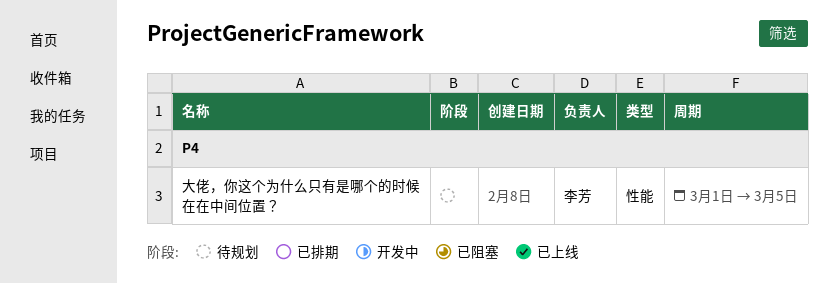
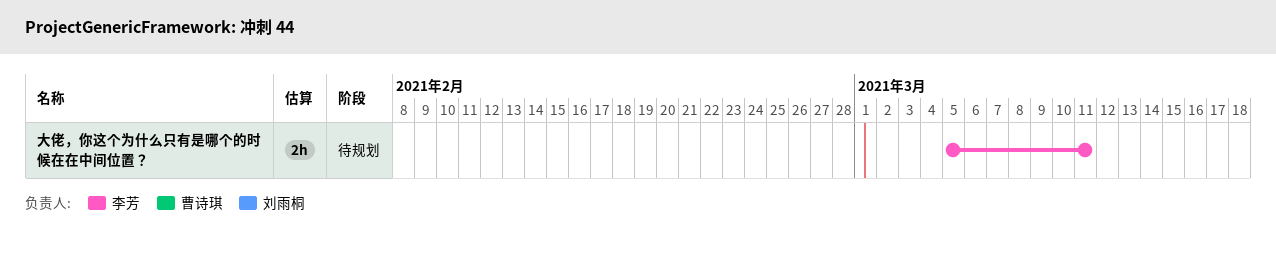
大佬，你这个为什么只有是哪个的时候在在中间位置？, start: Mar 1 -> Mar 5
大佬，你这个为什么只有是哪个的时候在在中间位置？, due: Mar 5 -> Mar 11

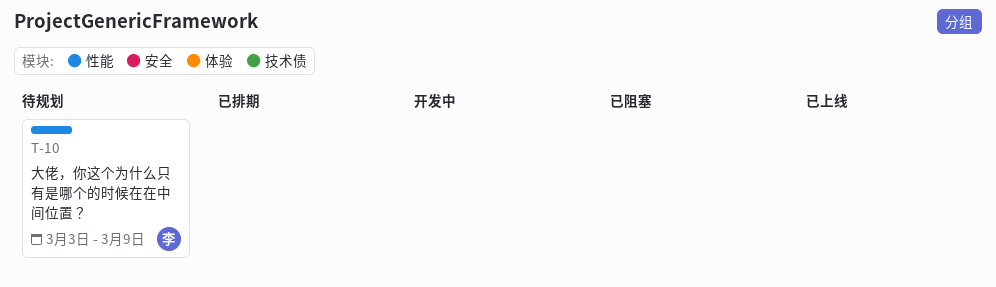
大佬，你这个为什么只有是哪个的时候在在中间位置？, start: Mar 5 -> Mar 3
大佬，你这个为什么只有是哪个的时候在在中间位置？, due: Mar 11 -> Mar 9

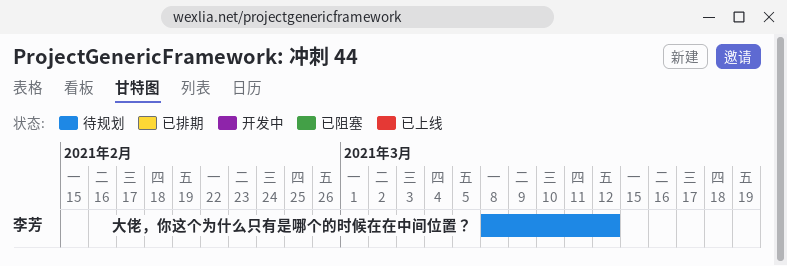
大佬，你这个为什么只有是哪个的时候在在中间位置？, start: Mar 3 -> Mar 8
大佬，你这个为什么只有是哪个的时候在在中间位置？, due: Mar 9 -> Mar 12

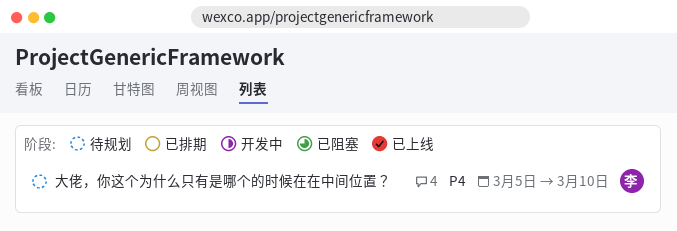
大佬，你这个为什么只有是哪个的时候在在中间位置？, start: Mar 8 -> Mar 5
大佬，你这个为什么只有是哪个的时候在在中间位置？, due: Mar 12 -> Mar 10

